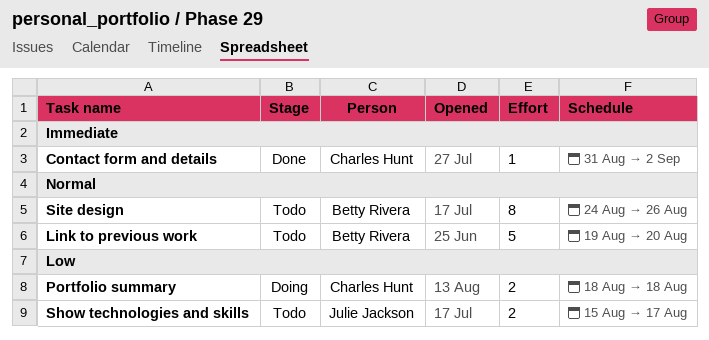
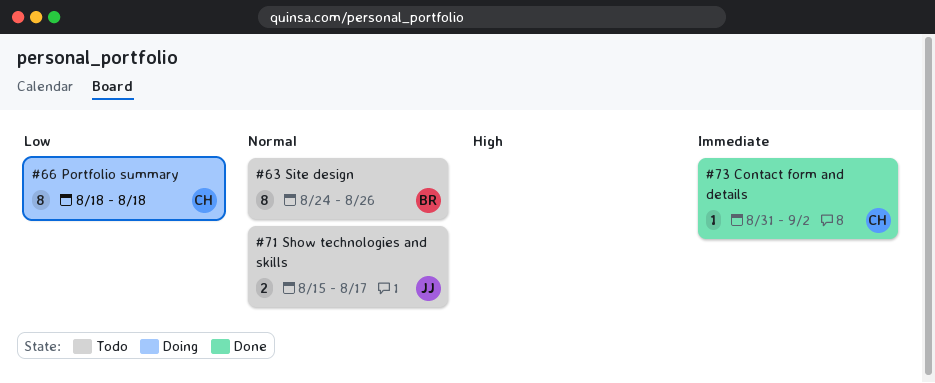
Link to previous work: present -> none
Portfolio summary, estimate: 2 -> 8
Show technologies and skills, priority: Low -> Normal

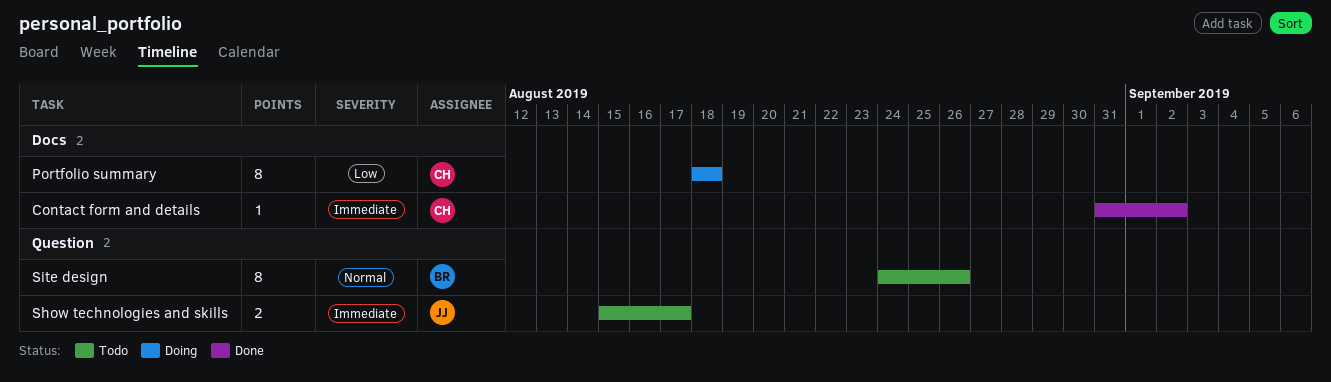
Show technologies and skills, priority: Normal -> Immediate

